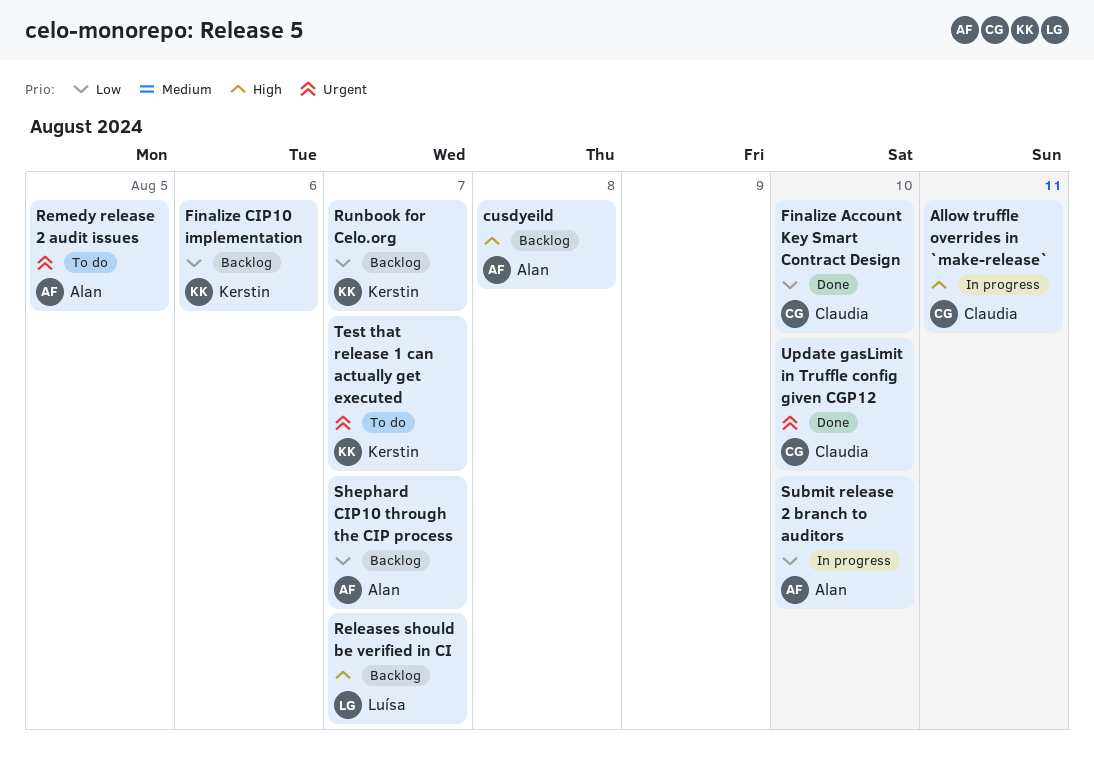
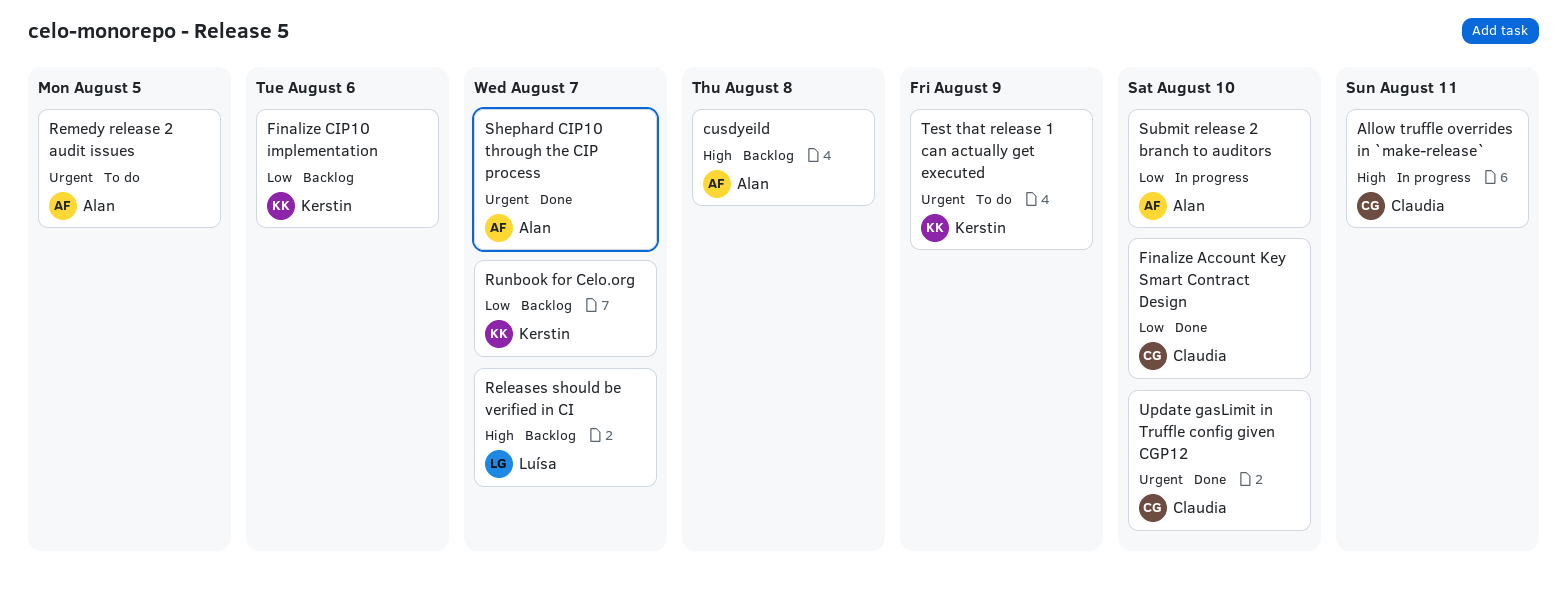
Shephard CIP10 through the CIP process, status: Backlog -> Done
Shephard CIP10 through the CIP process, priority: Low -> Urgent
Test that release 1 can actually get executed, due: Aug 7 -> Aug 9

